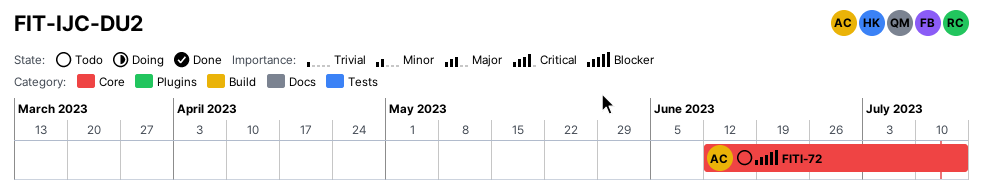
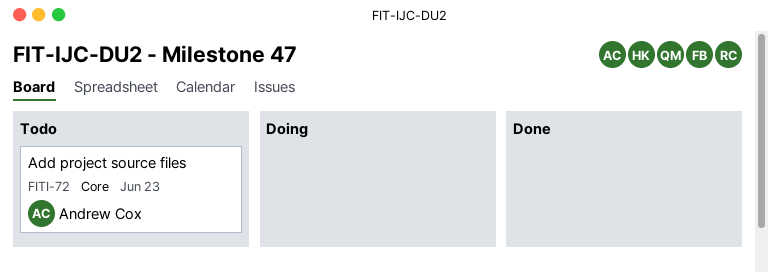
FITI-72, due: Jul 14 -> Jun 23

